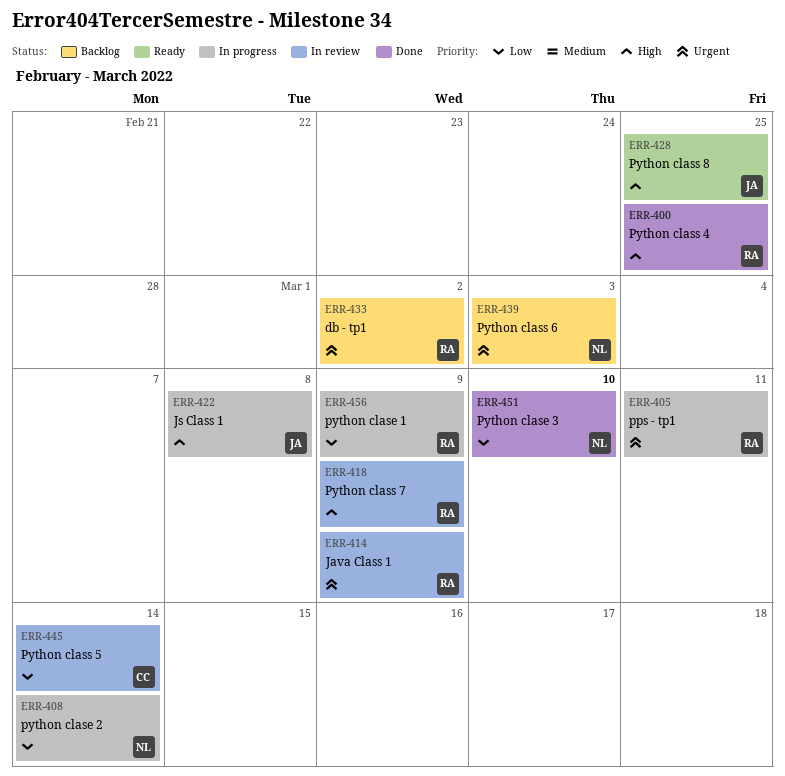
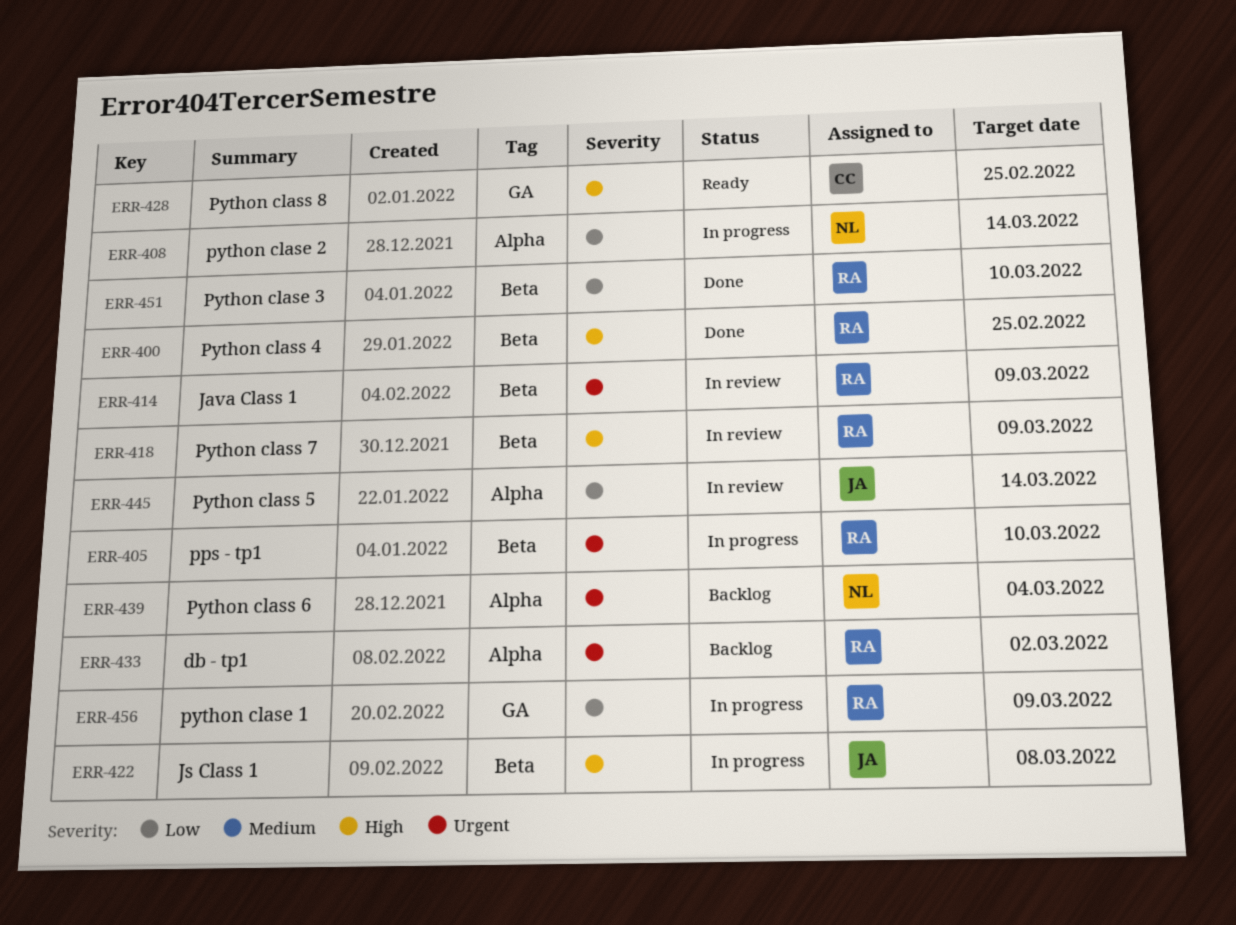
ERR-405, due: Mar 11 -> Mar 10
ERR-428, owner: JA -> CC
ERR-439, due: Mar 3 -> Mar 4
ERR-445, owner: CC -> JA
ERR-451, owner: NL -> RA

